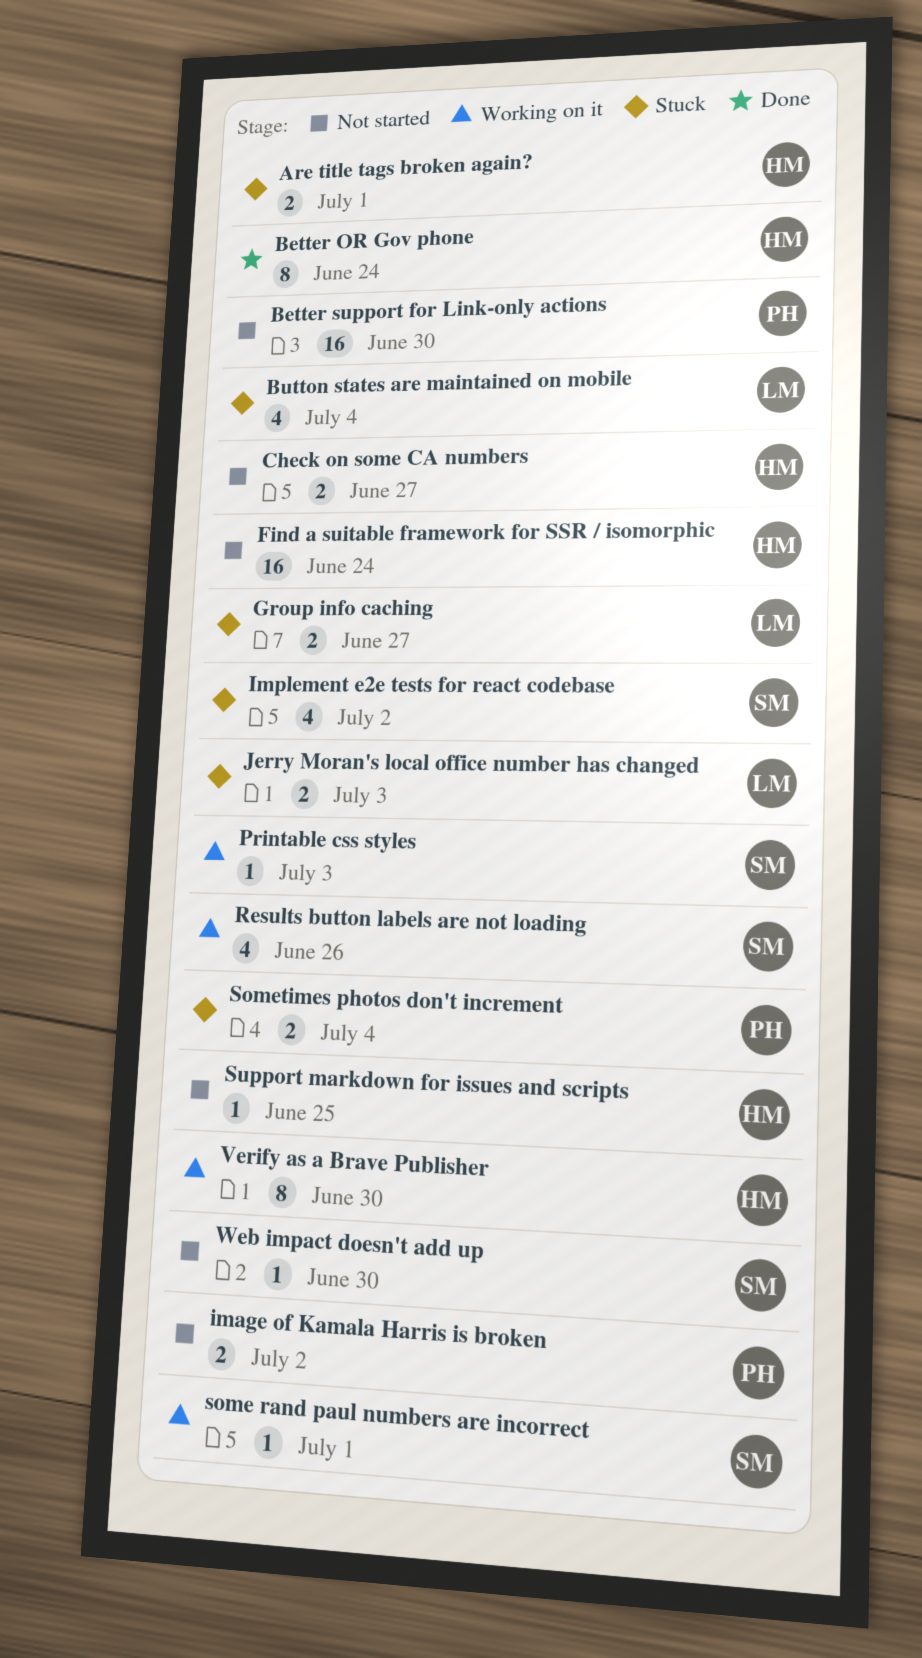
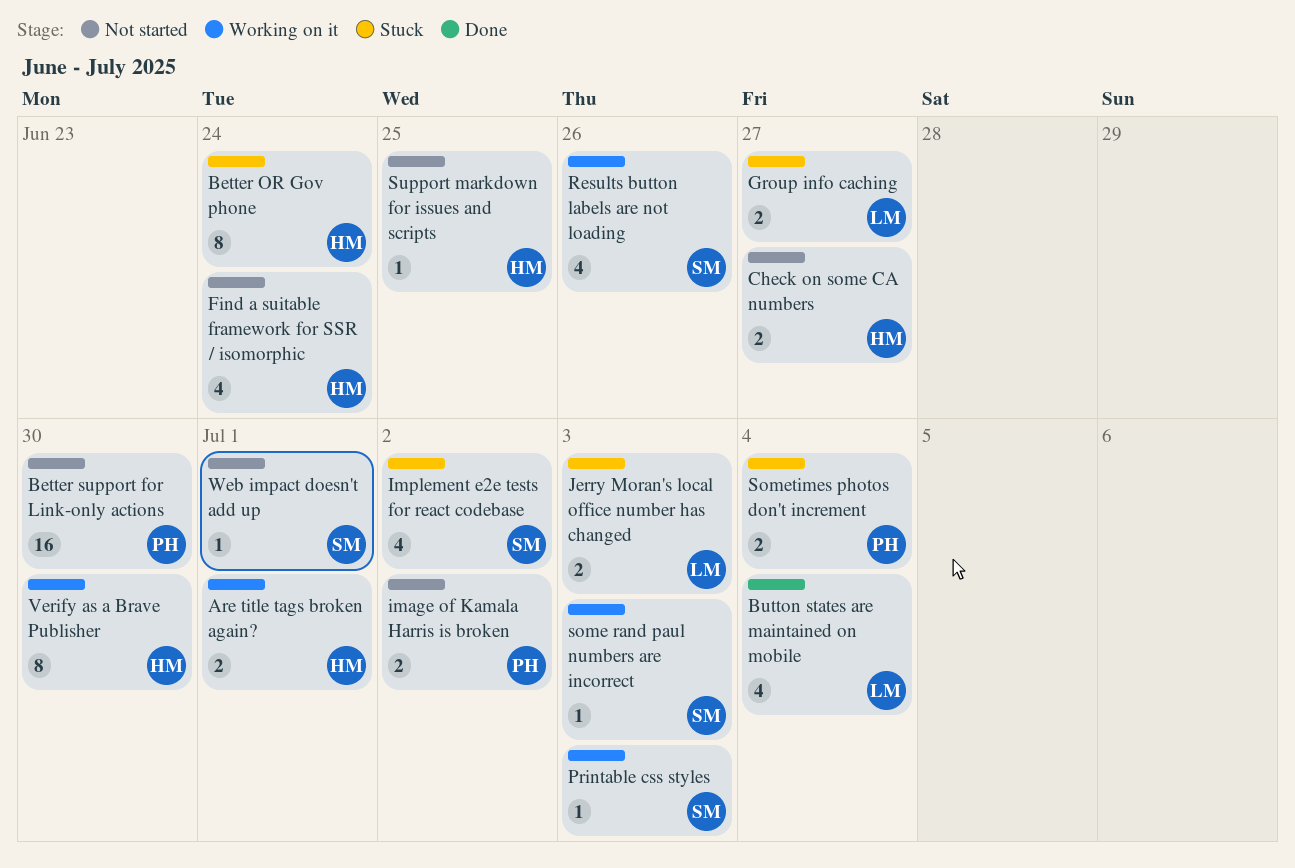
Are title tags broken again?, status: Stuck -> Working on it
Better OR Gov phone, status: Done -> Stuck
Button states are maintained on mobile, status: Stuck -> Done
Find a suitable framework for SSR / isomorphic, estimate: 16 -> 4
some rand paul numbers are incorrect, due: Jul 1 -> Jul 3
Web impact doesn't add up, due: Jun 30 -> Jul 1

